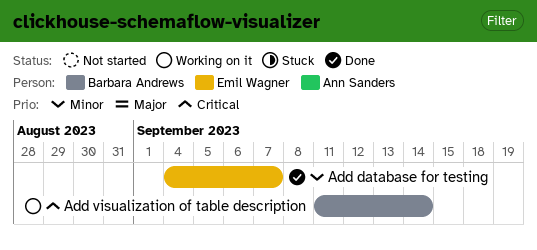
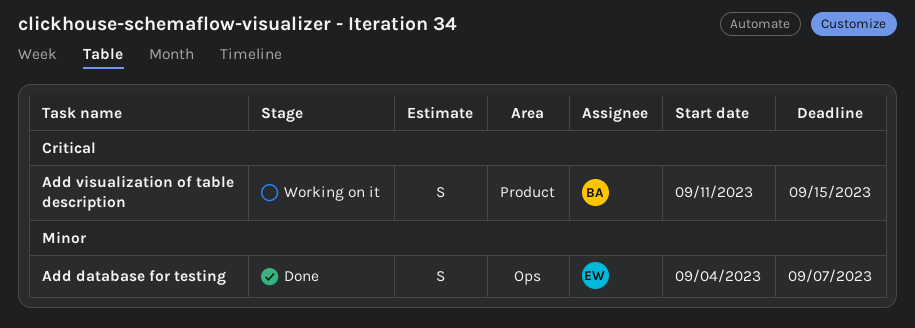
Add visualization of table description, due: Sep 14 -> Sep 15

